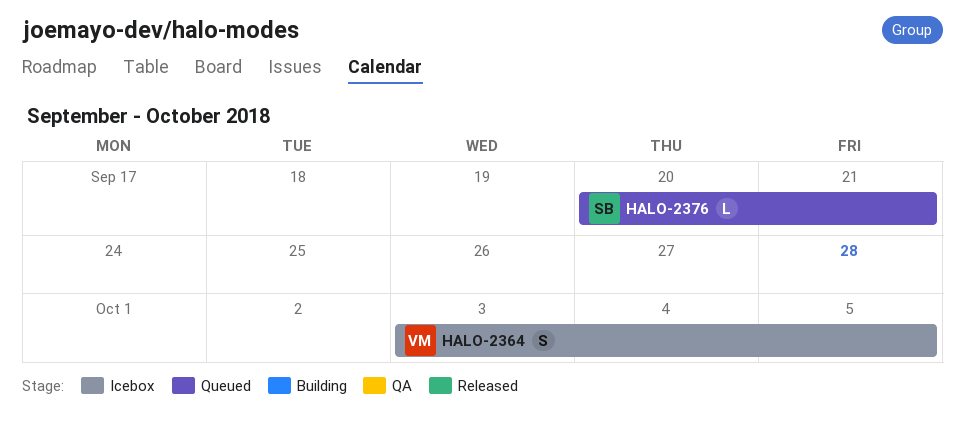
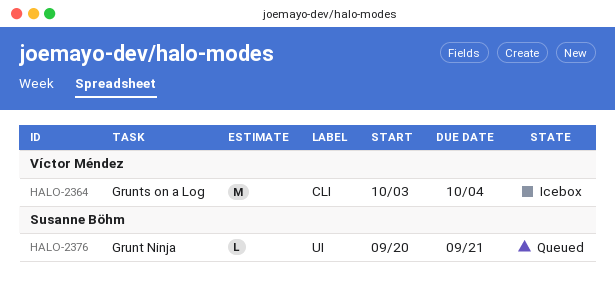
HALO-2364, estimate: S -> M
HALO-2364, due: Oct 5 -> Oct 4

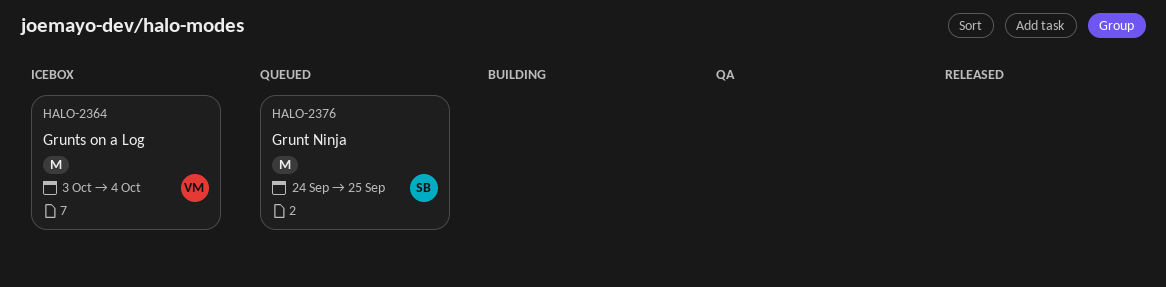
HALO-2376, estimate: L -> M
HALO-2376, start: Sep 20 -> Sep 24
HALO-2376, due: Sep 21 -> Sep 25

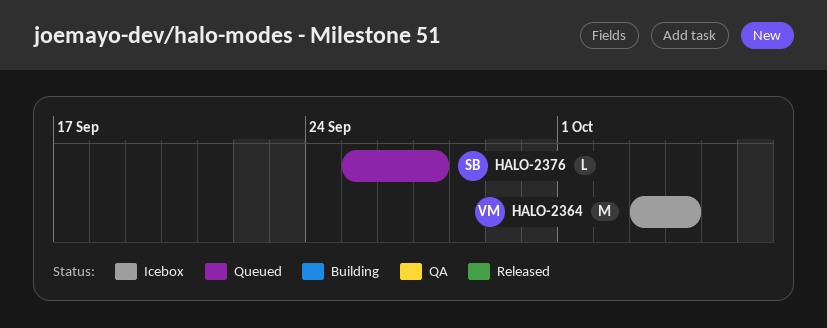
HALO-2376, estimate: M -> L
HALO-2376, start: Sep 24 -> Sep 25
HALO-2376, due: Sep 25 -> Sep 27

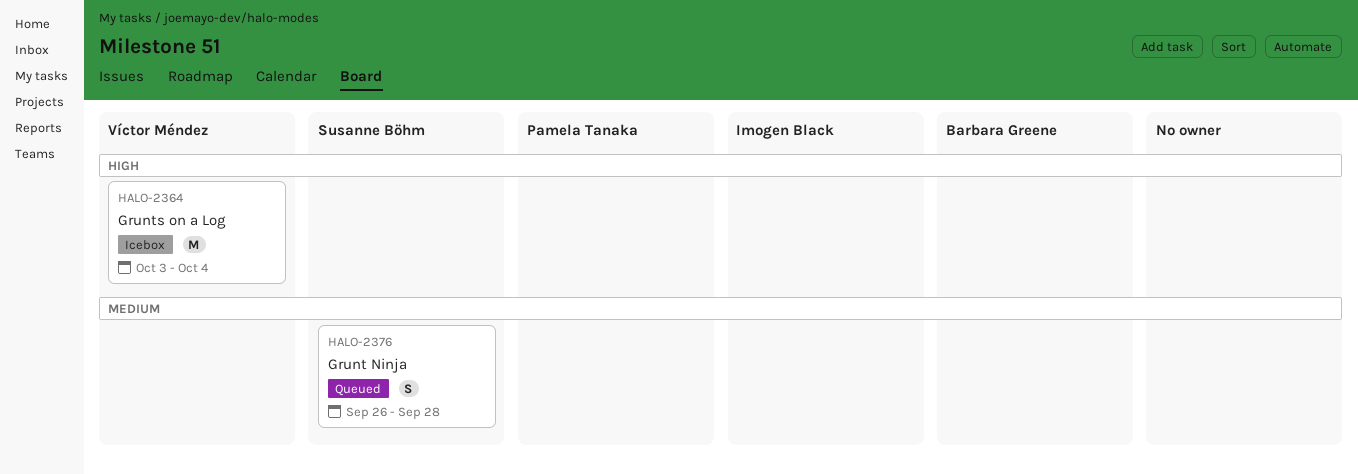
HALO-2376, estimate: L -> S
HALO-2376, start: Sep 25 -> Sep 26
HALO-2376, due: Sep 27 -> Sep 28

